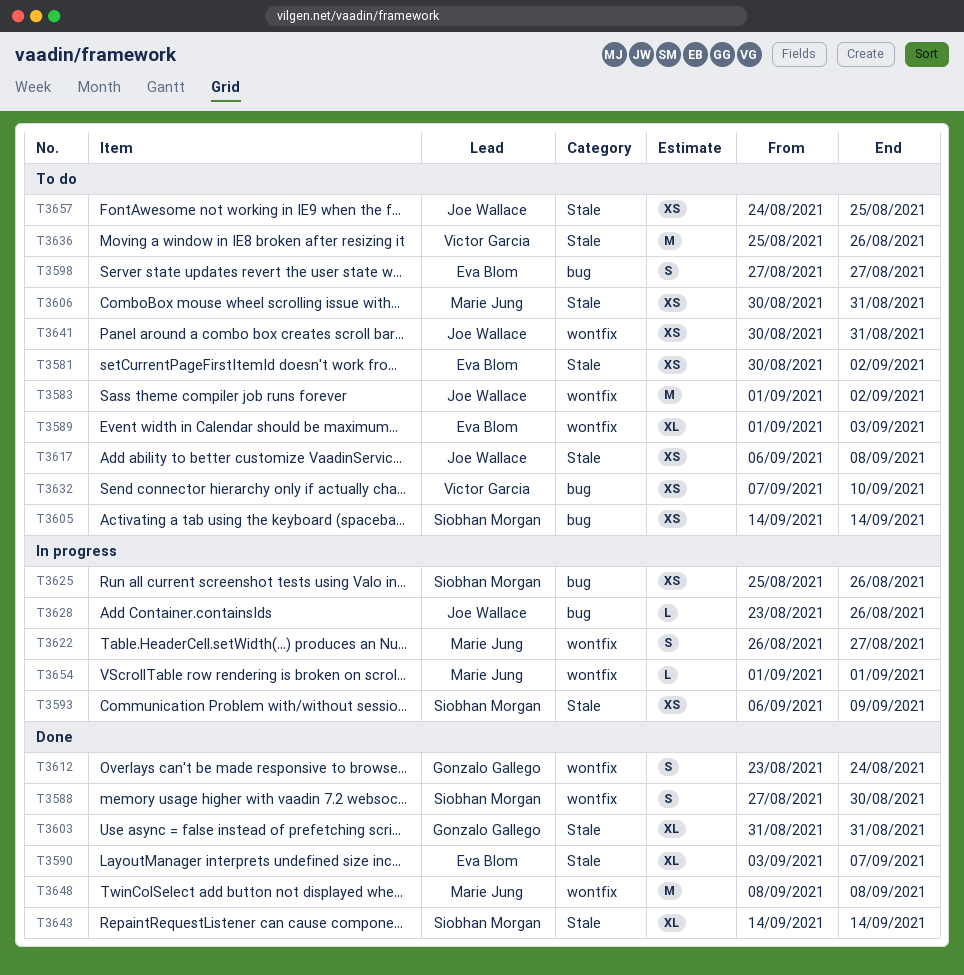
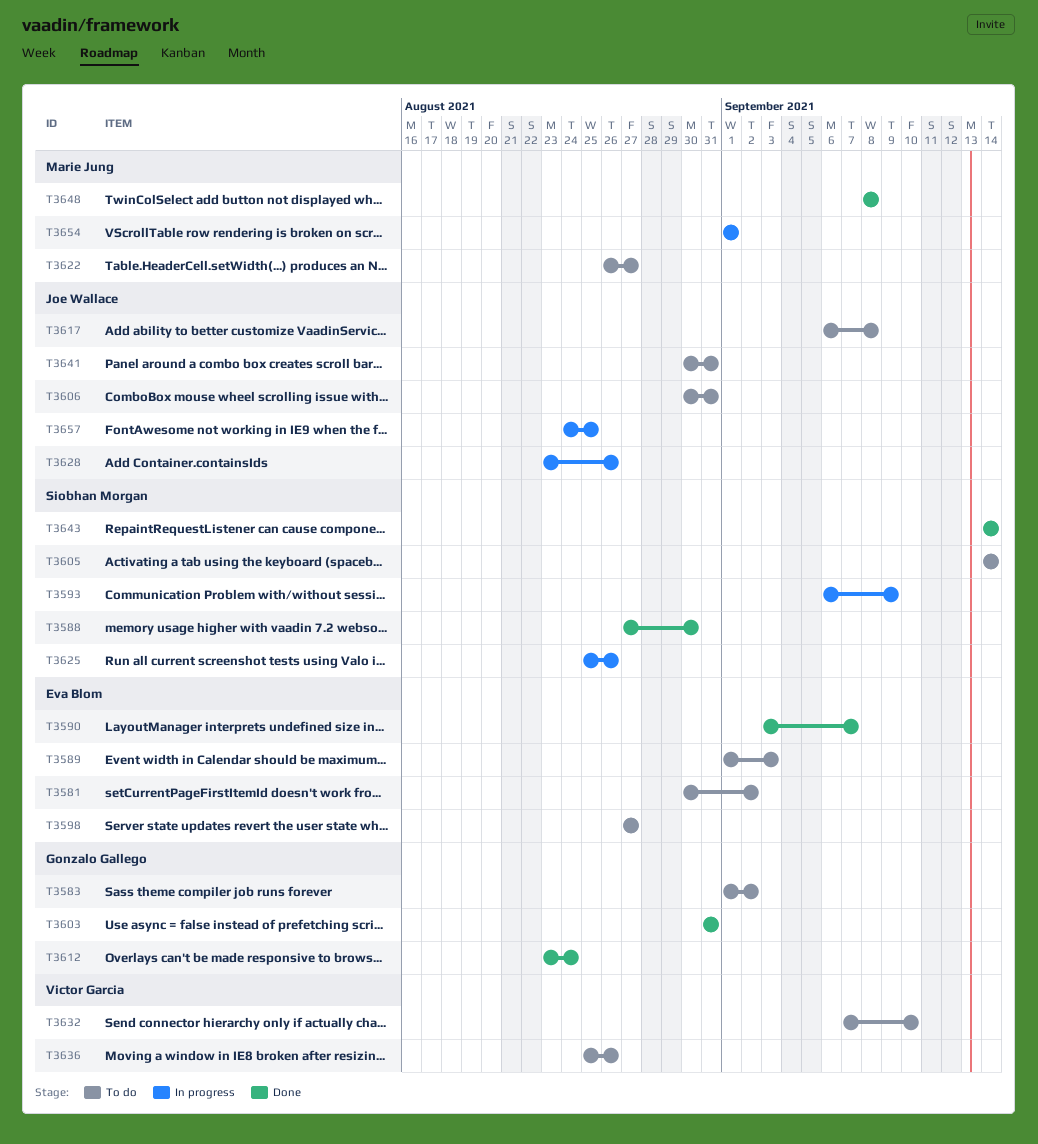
T3583, owner: Joe Wallace -> Gonzalo Gallego
T3606, owner: Marie Jung -> Joe Wallace
T3622, status: In progress -> To do
T3657, status: To do -> In progress

